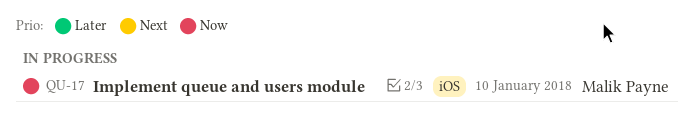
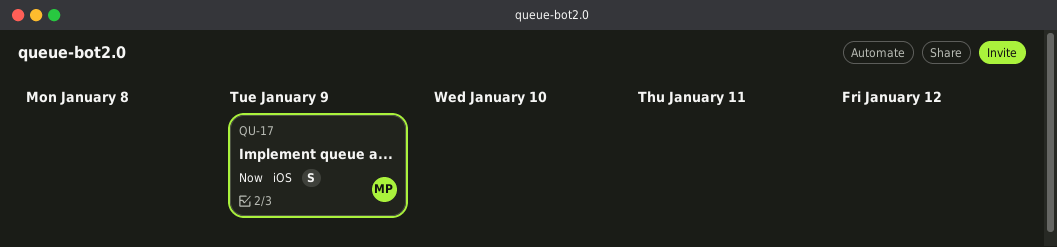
QU-17, due: Jan 10 -> Jan 9

